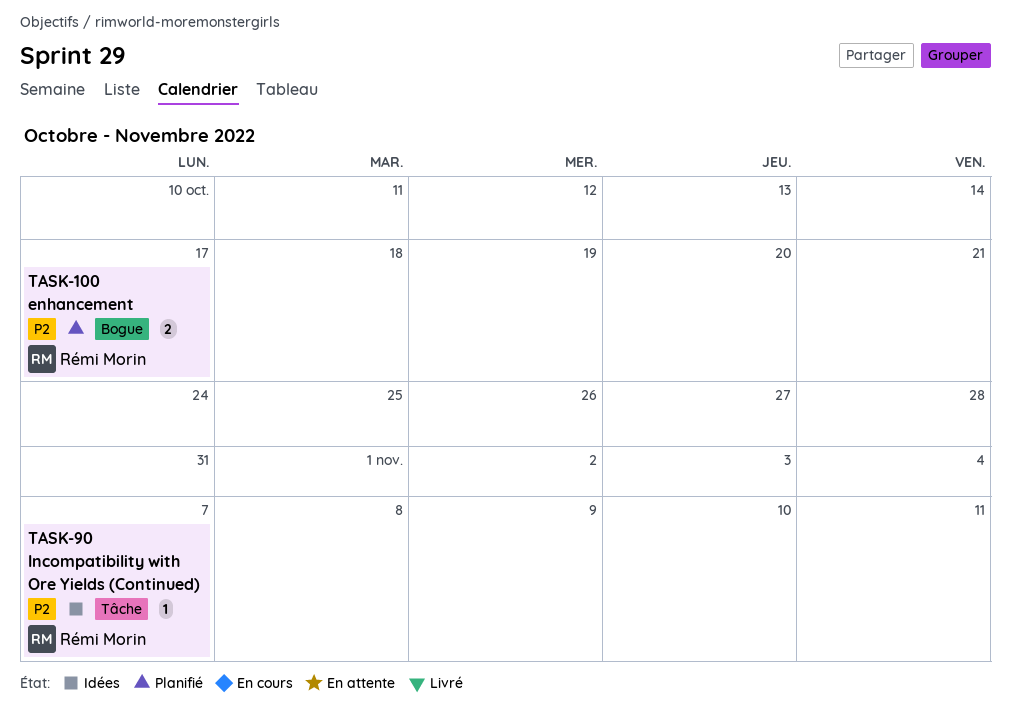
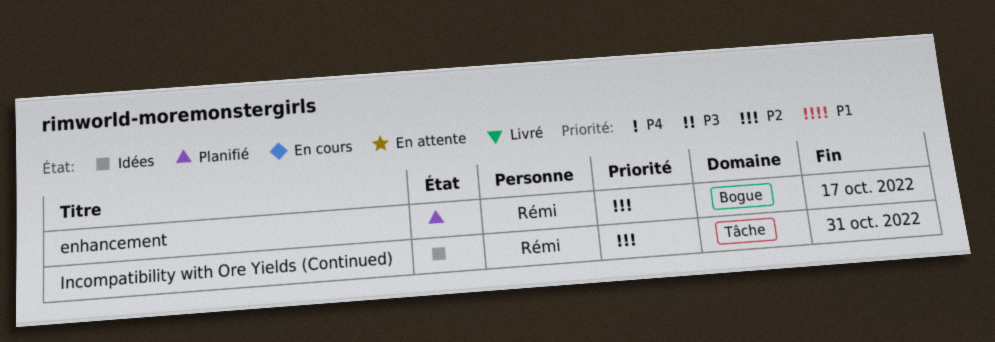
Incompatibility with Ore Yields (Continued), due: Nov 7 -> Oct 31

